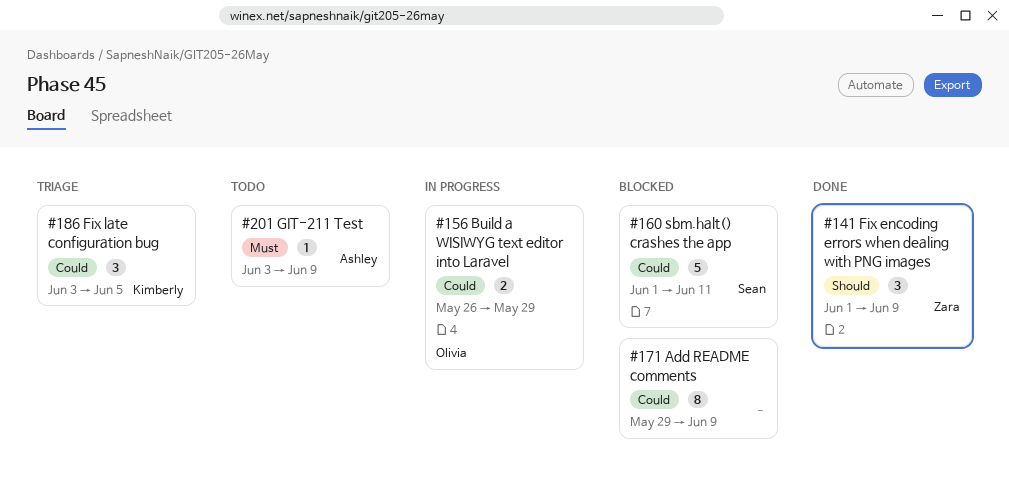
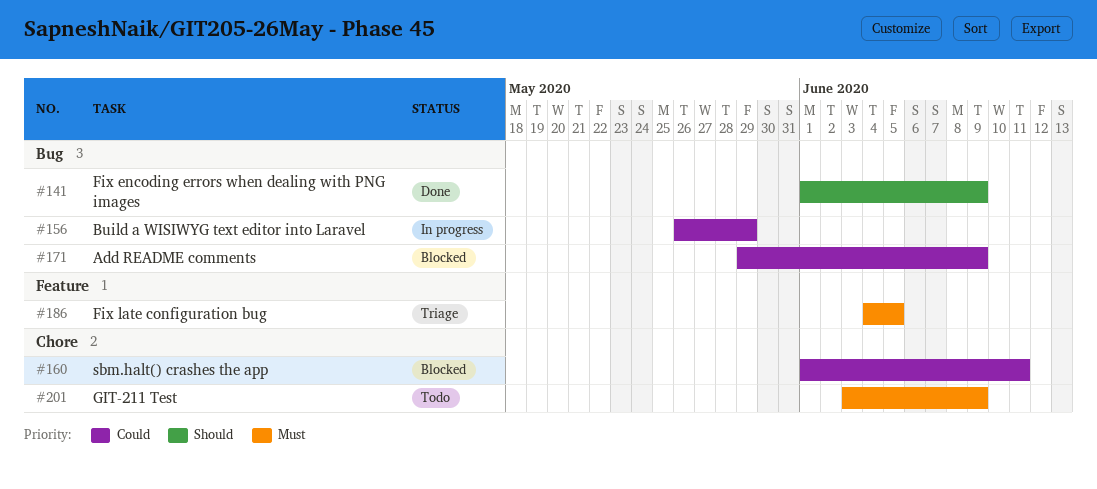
#186, priority: Could -> Must
#186, start: Jun 3 -> Jun 4

